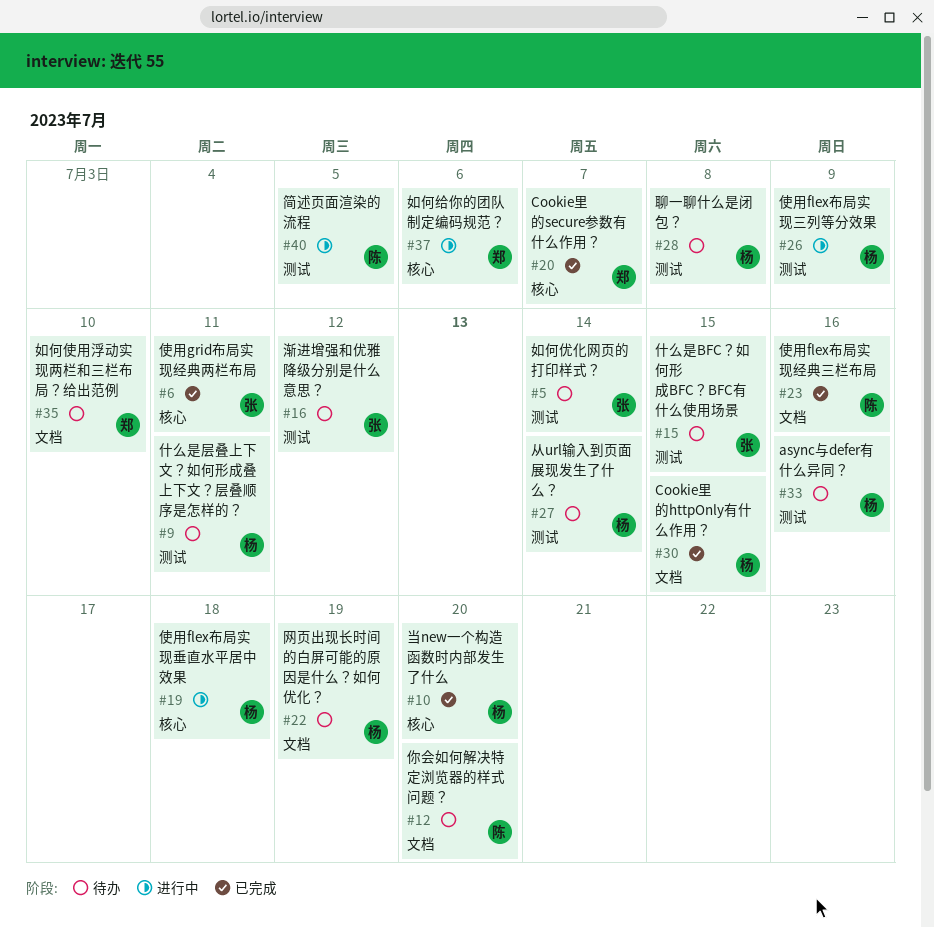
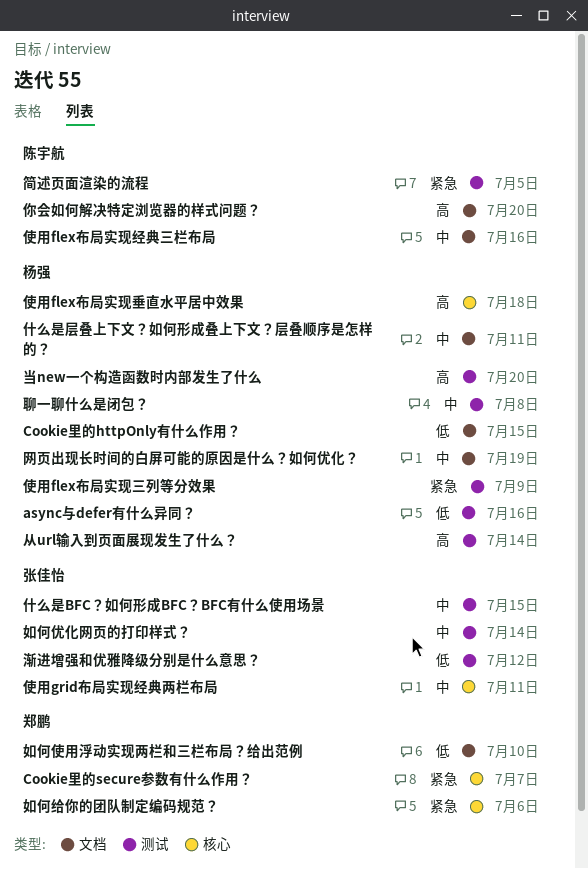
什么是层叠上下文？如何形成叠上下文？层叠顺序是怎样的？, label: 测试 -> 文档
当new一个构造函数时内部发生了什么, label: 核心 -> 测试

